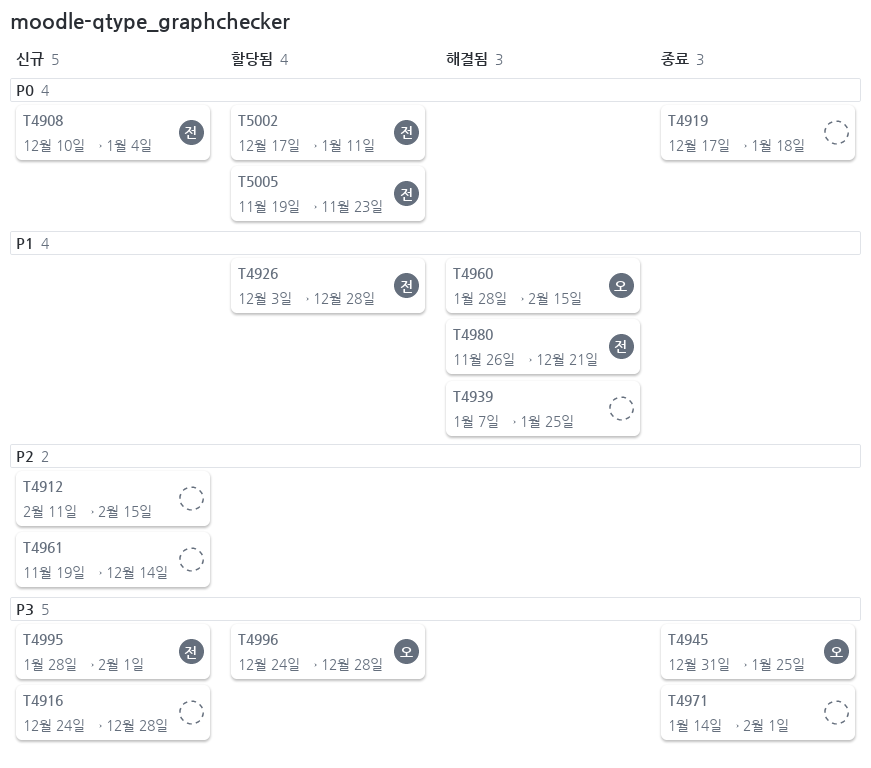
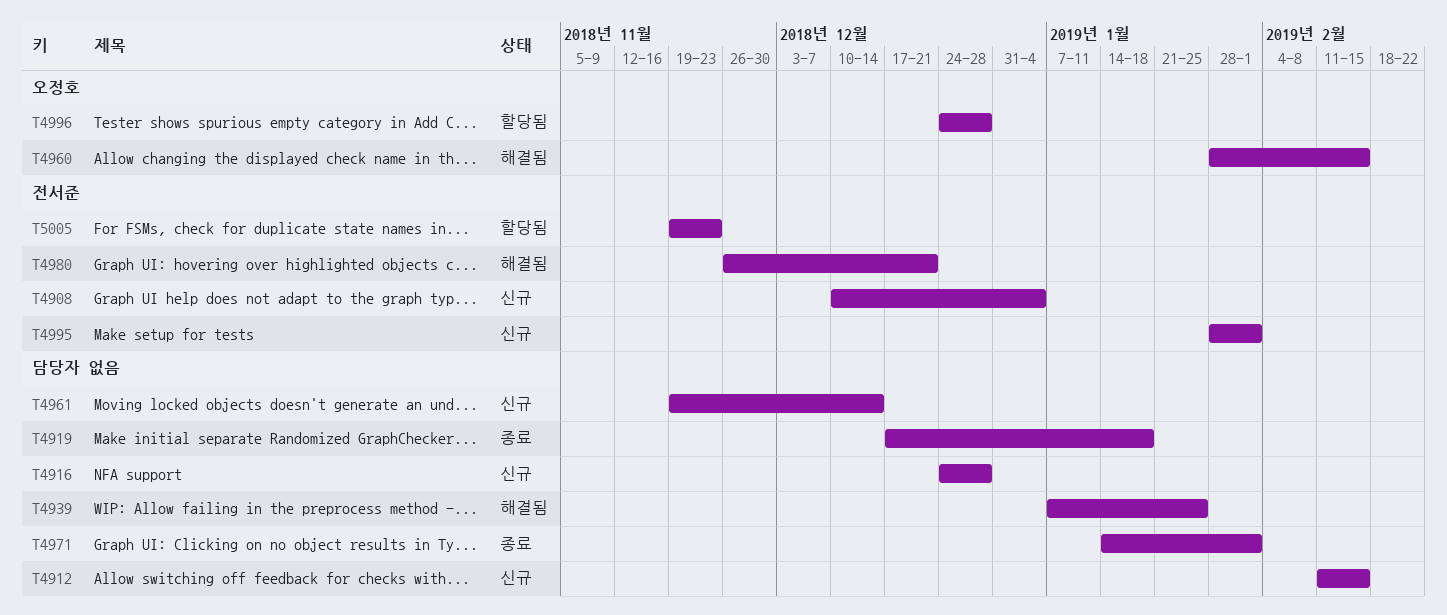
T4926: present -> none
T4945: present -> none
T5002: present -> none

